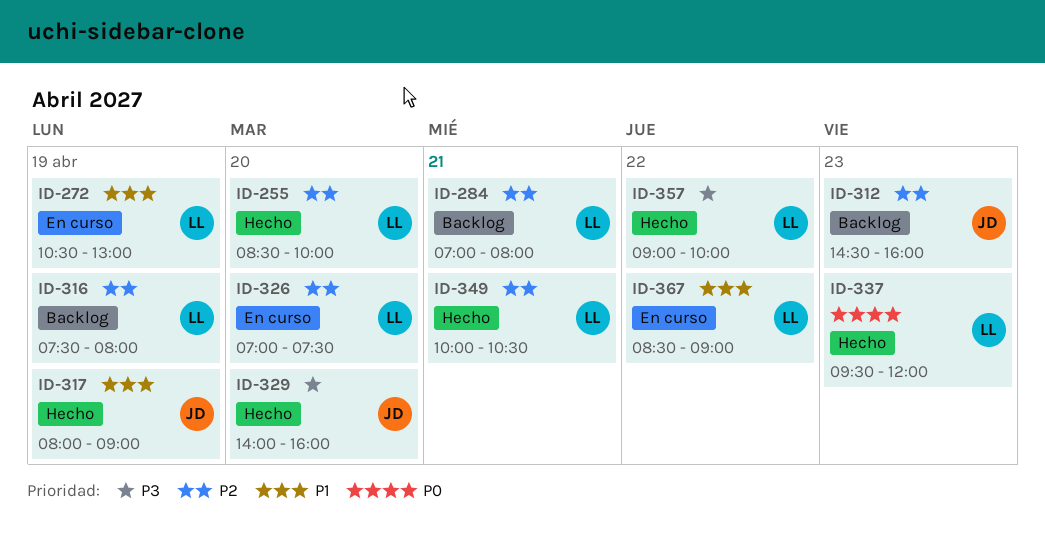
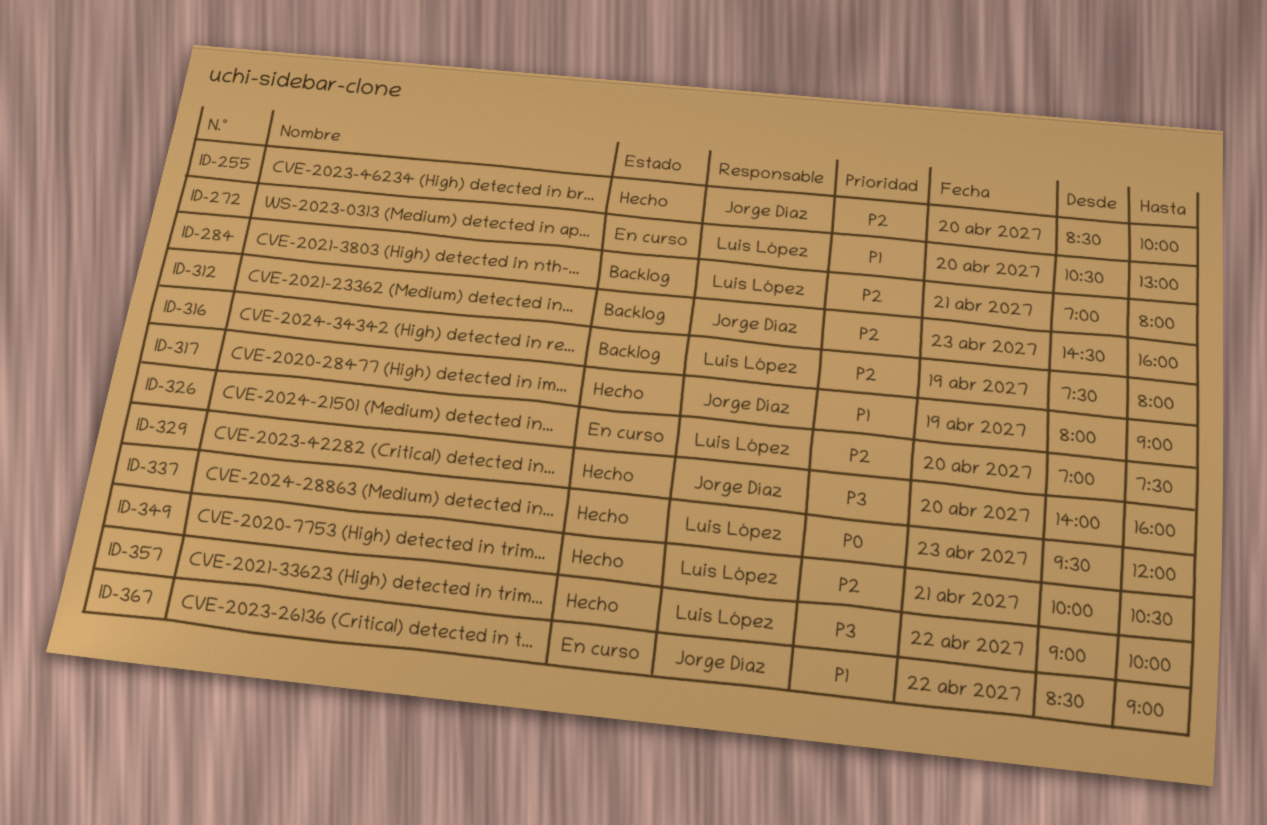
ID-255, owner: Luis López -> Jorge Díaz
ID-272, day: Apr 19 -> Apr 20
ID-367, owner: Luis López -> Jorge Díaz

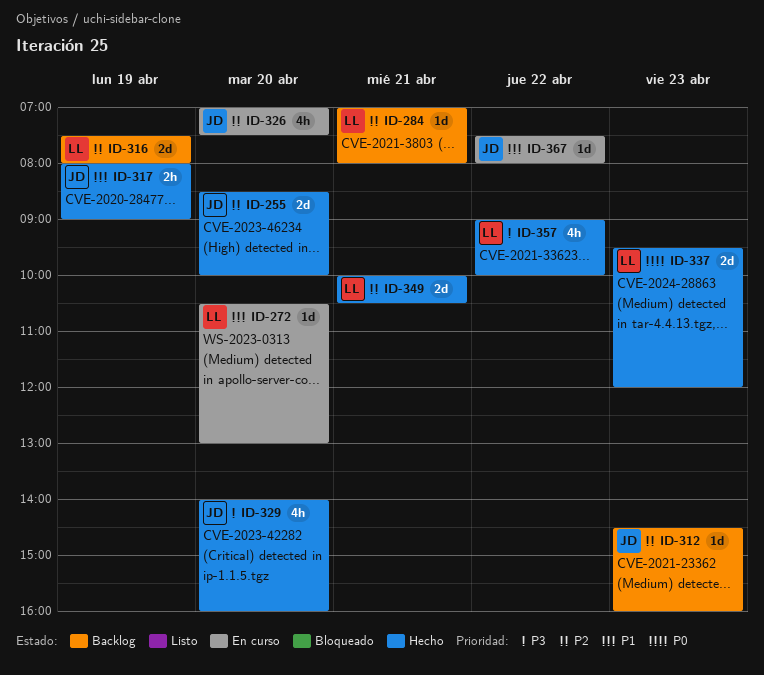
ID-326, owner: Luis López -> Jorge Díaz
ID-367, begins: 08:30 -> 07:30
ID-367, ends: 09:00 -> 08:00

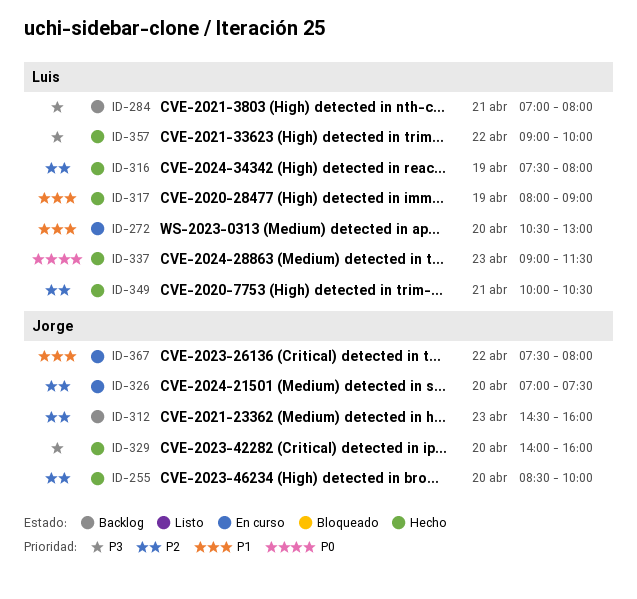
ID-284, priority: P2 -> P3
ID-316, status: Backlog -> Hecho
ID-317, owner: Jorge -> Luis
ID-337, begins: 09:30 -> 09:00
ID-337, ends: 12:00 -> 11:30

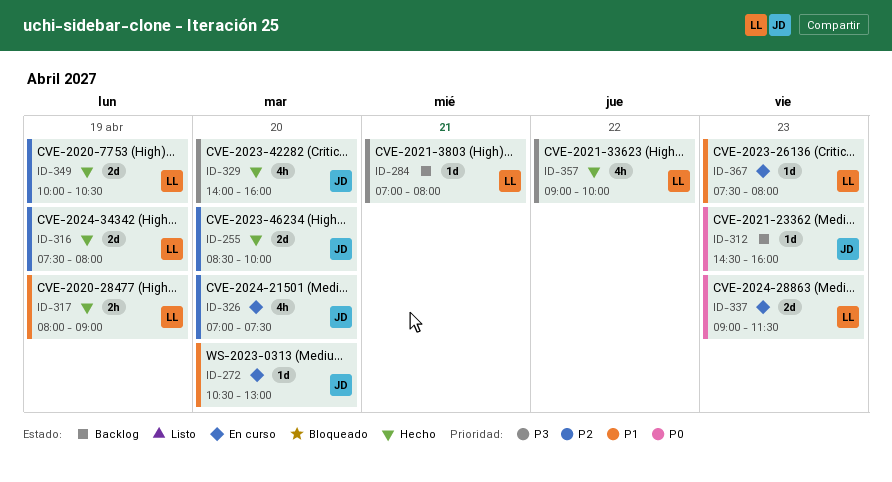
ID-272, owner: Luis -> Jorge
ID-312, priority: P2 -> P0
ID-337, status: Hecho -> En curso
ID-349, day: Apr 21 -> Apr 19
ID-367, owner: Jorge -> Luis
ID-367, day: Apr 22 -> Apr 23

